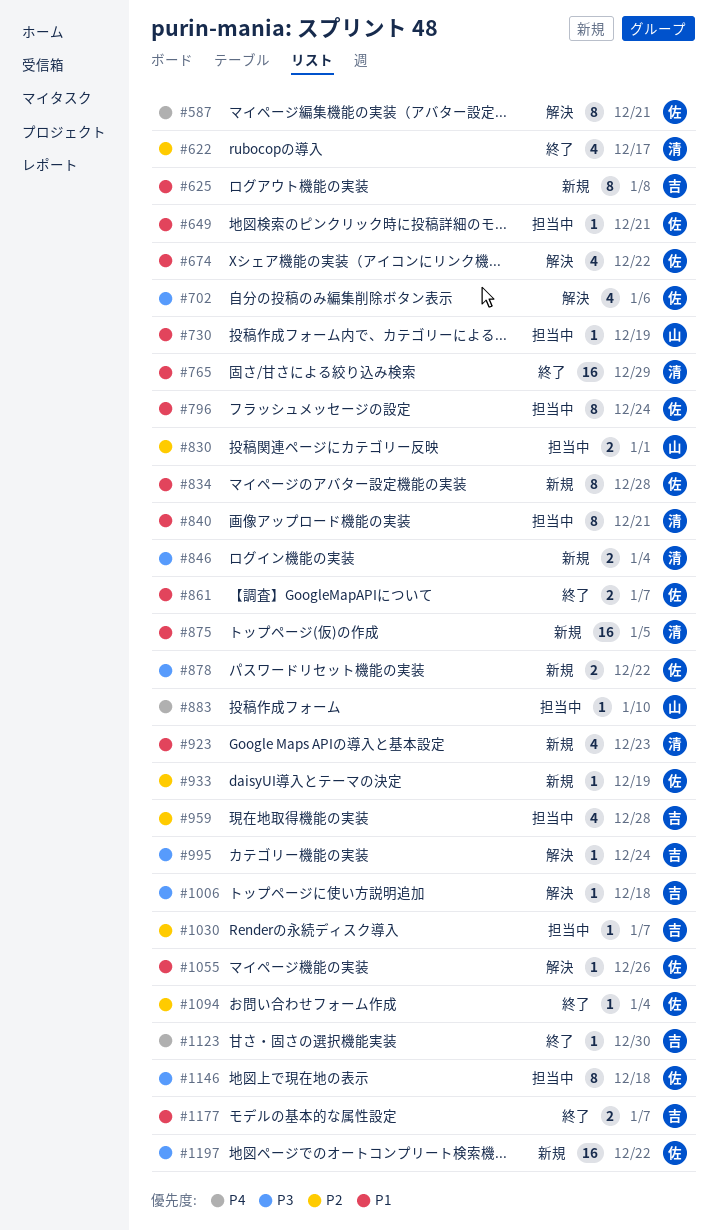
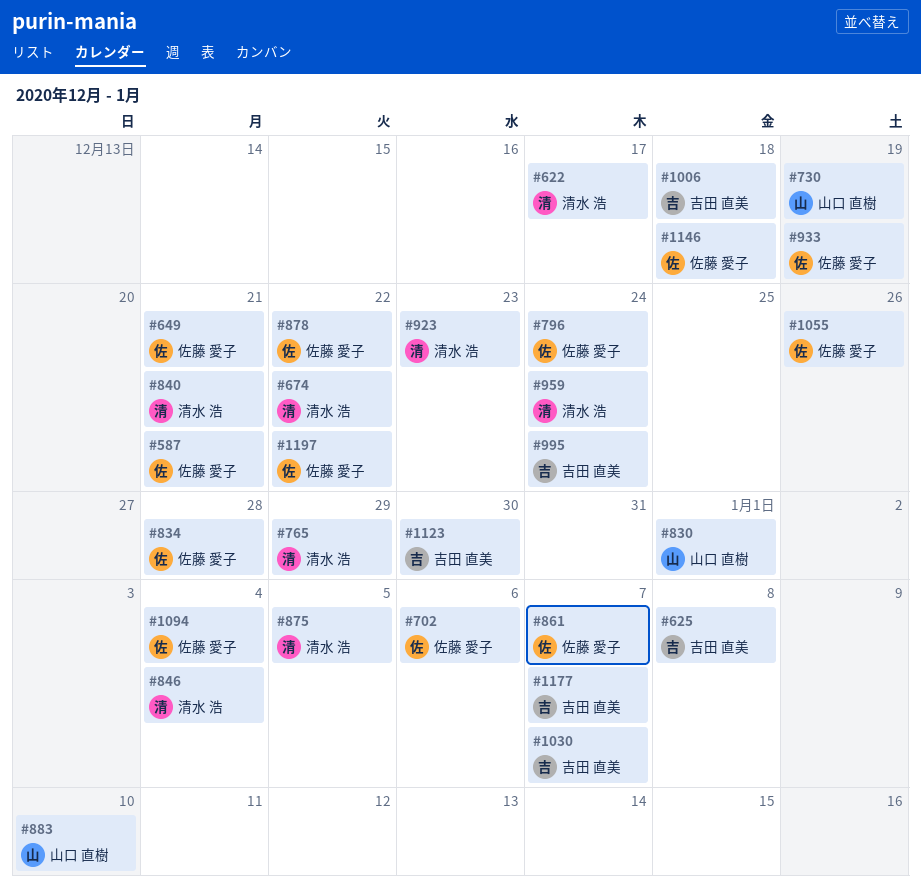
#674, owner: 佐藤 愛子 -> 清水 浩
#959, owner: 吉田 直美 -> 清水 浩
#959, due: Dec 28 -> Dec 24

